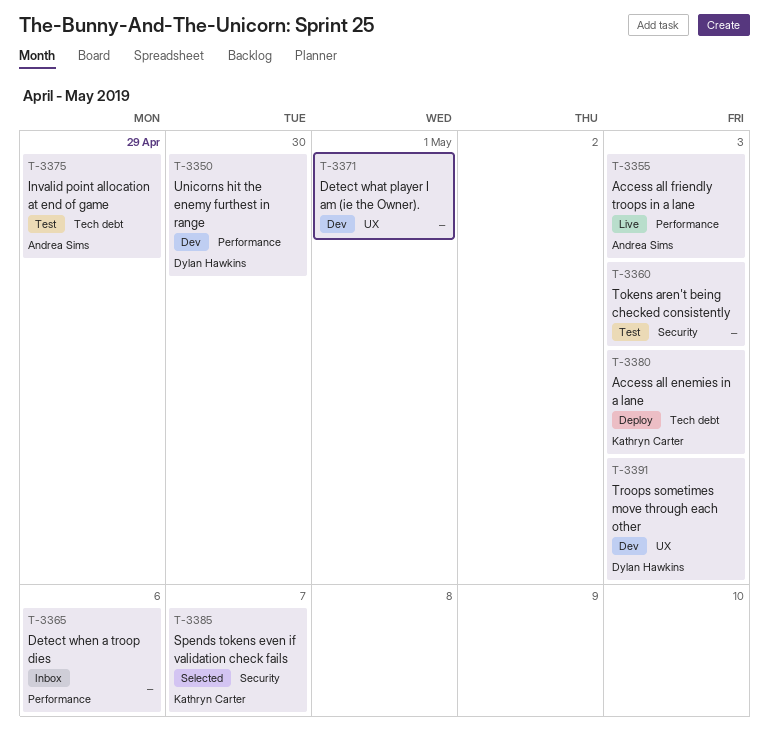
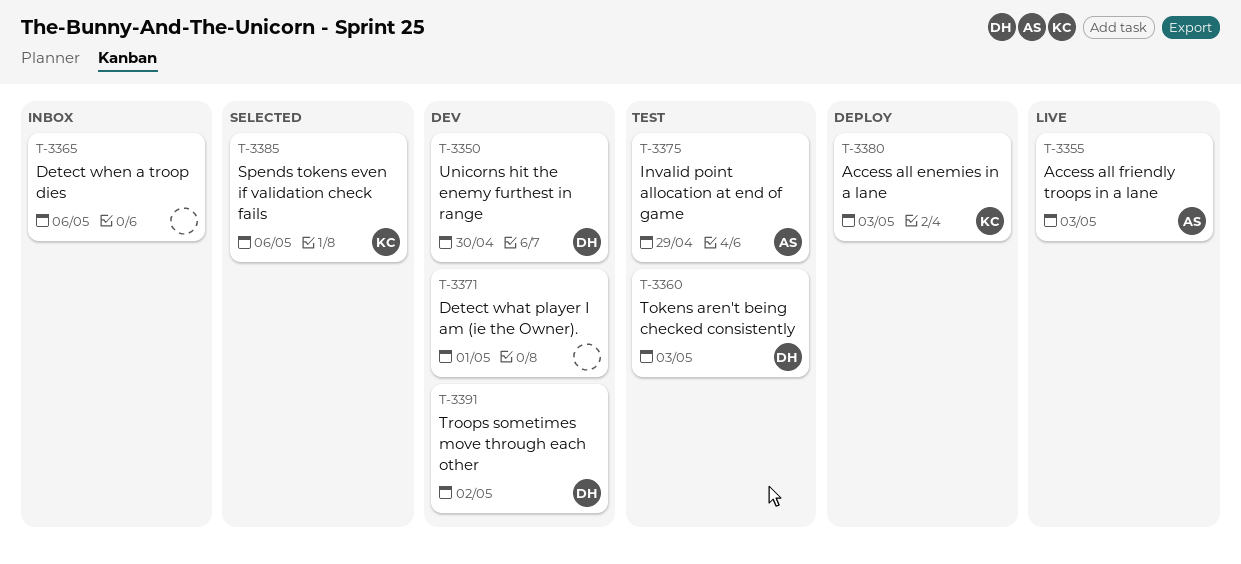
T-3360, owner: none -> Dylan Hawkins
T-3385, due: May 7 -> May 6
T-3391, due: May 3 -> May 2

